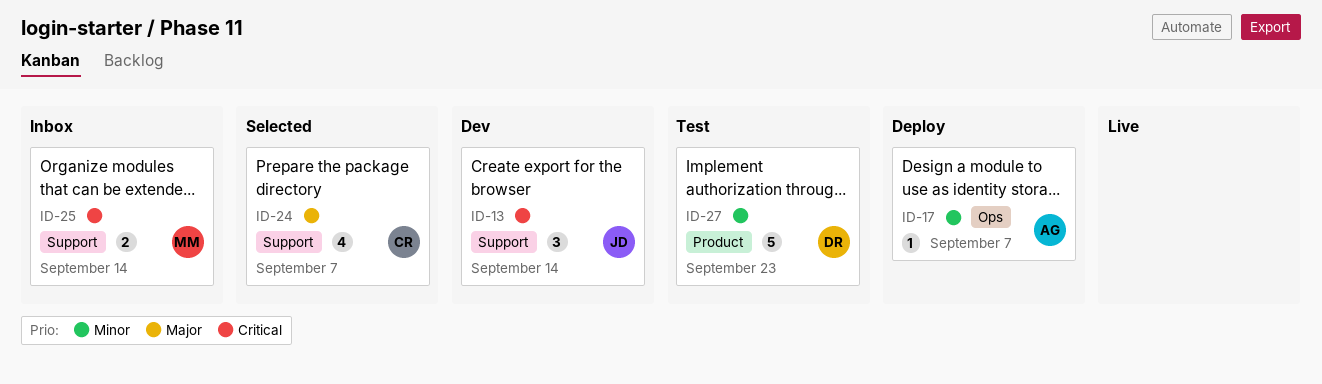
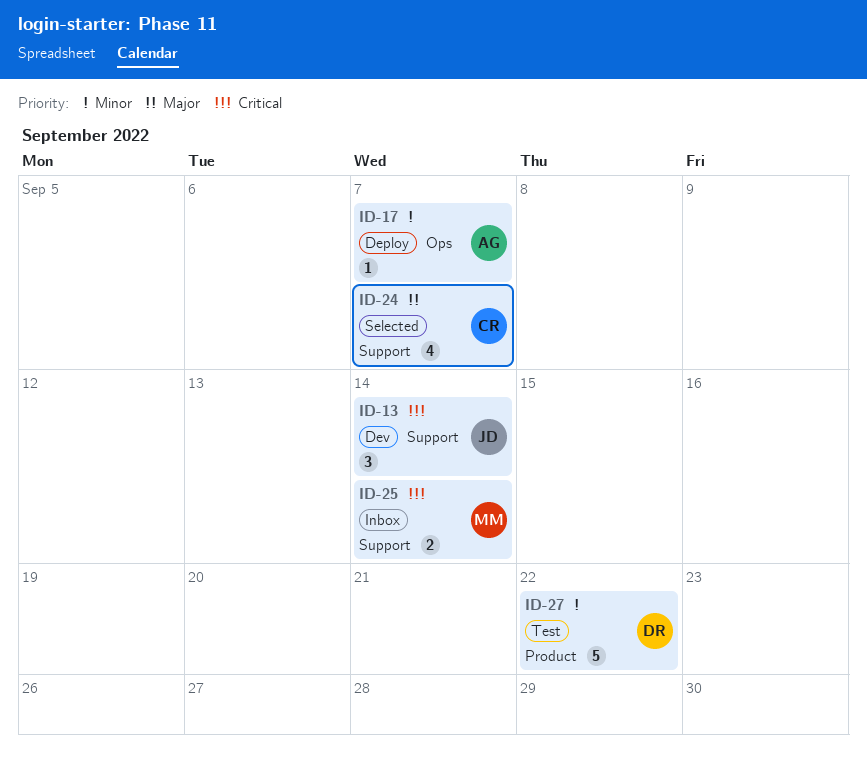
ID-27, due: Sep 23 -> Sep 22

